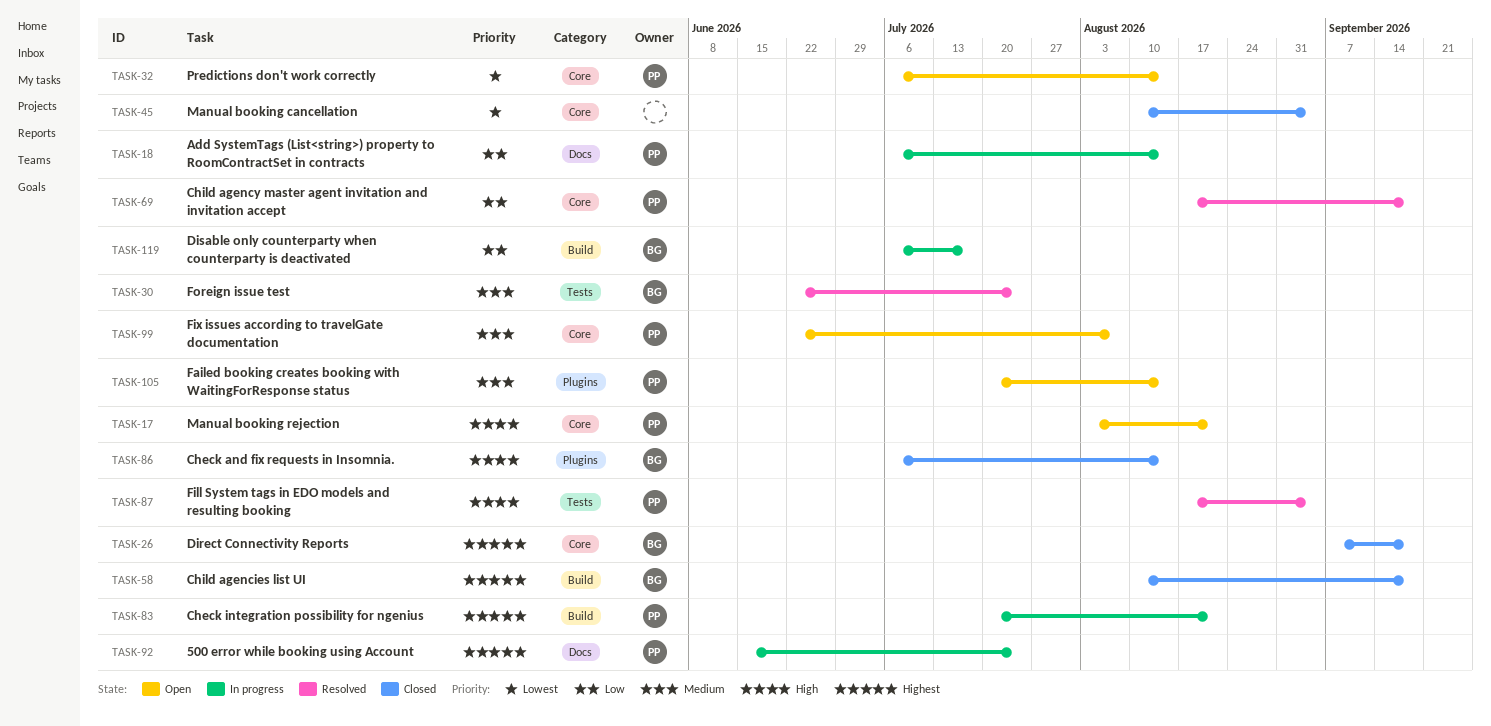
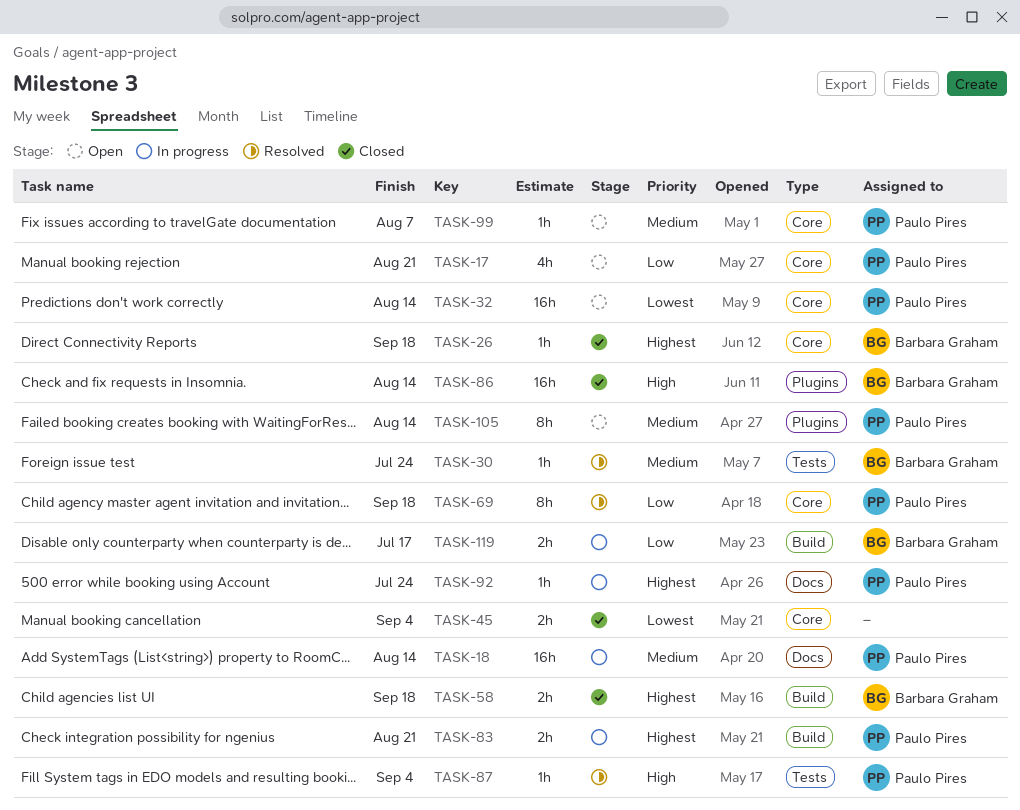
TASK-17, priority: High -> Low
TASK-18, priority: Low -> Medium

